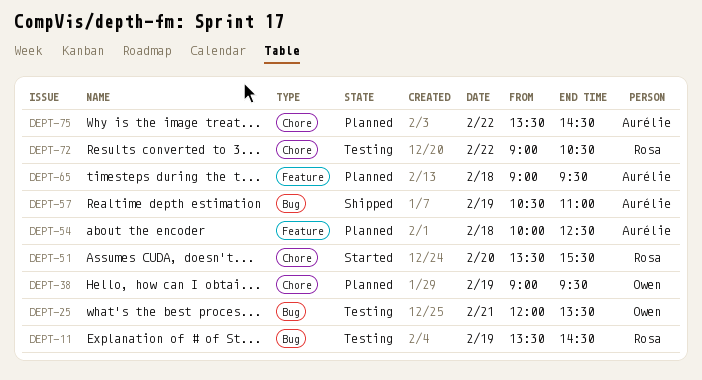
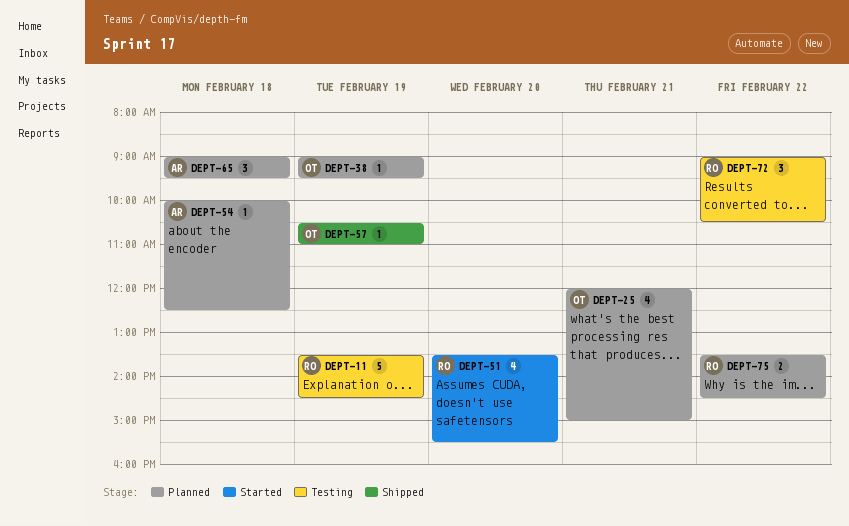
DEPT-25, status: Testing -> Planned
DEPT-25, ends: 13:30 -> 15:00
DEPT-57, owner: Aurélie -> Owen
DEPT-75, owner: Aurélie -> Rosa

